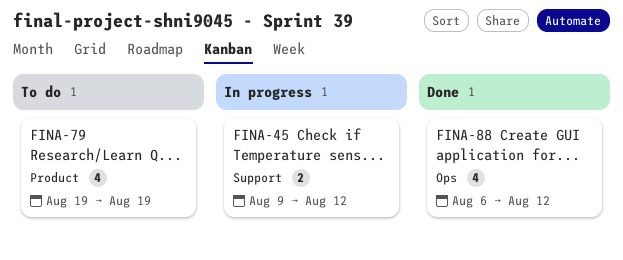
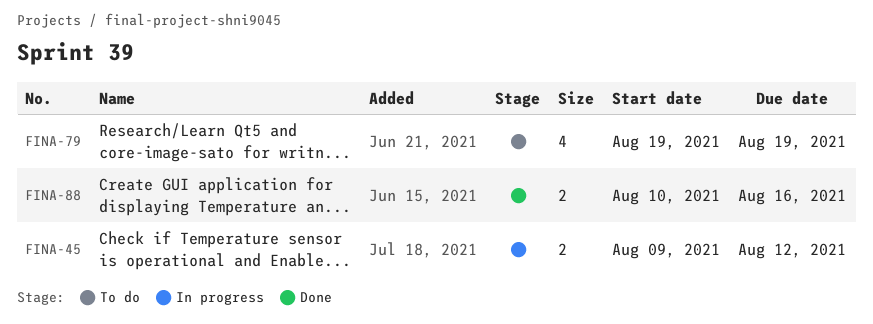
FINA-88, estimate: 4 -> 2
FINA-88, start: Aug 6 -> Aug 10
FINA-88, due: Aug 12 -> Aug 16

